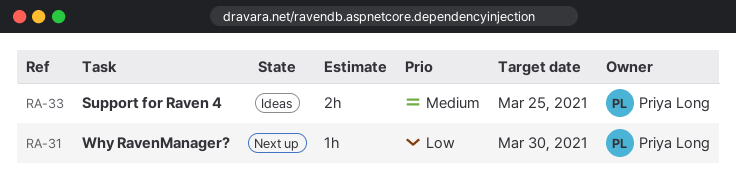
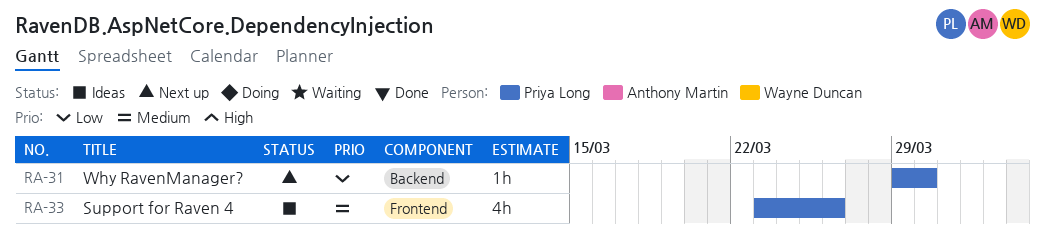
RA-33, estimate: 2h -> 4h
RA-33, due: Mar 25 -> Mar 26

